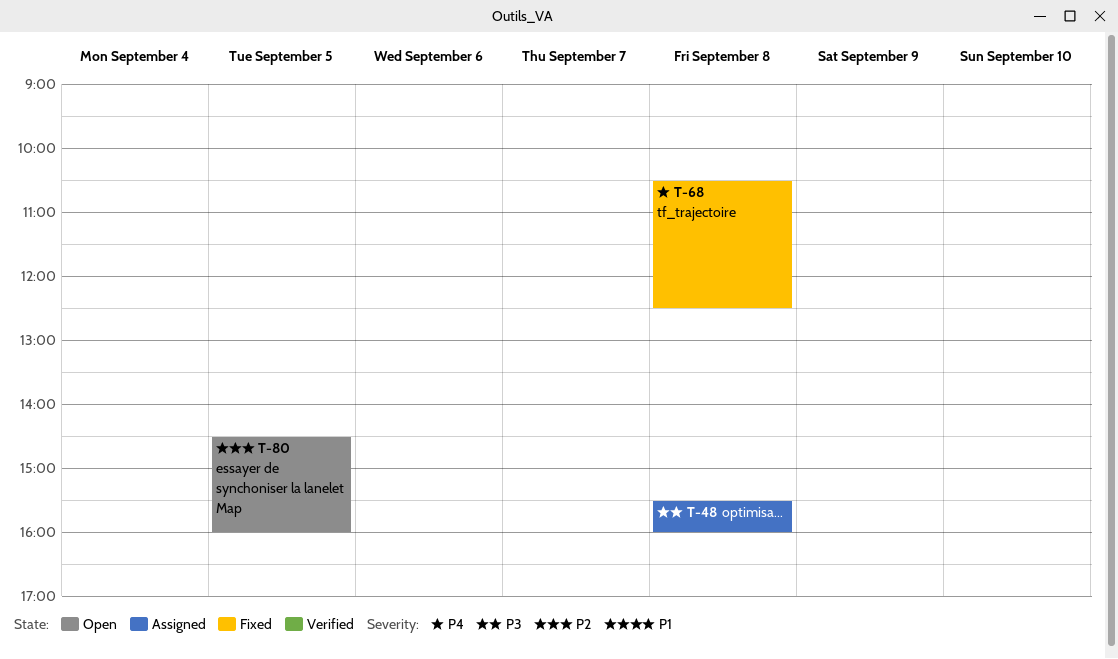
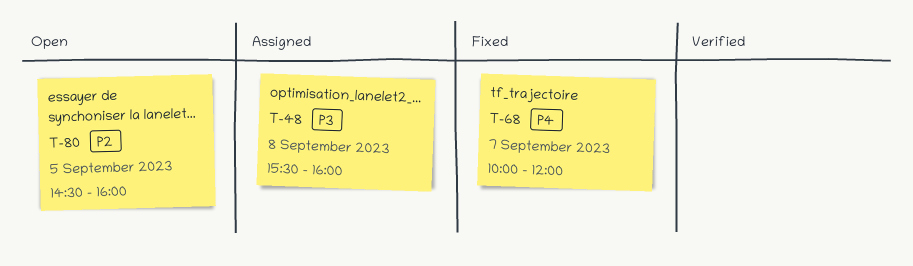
T-68, day: Sep 8 -> Sep 7
T-68, begins: 10:30 -> 10:00
T-68, ends: 12:30 -> 12:00

